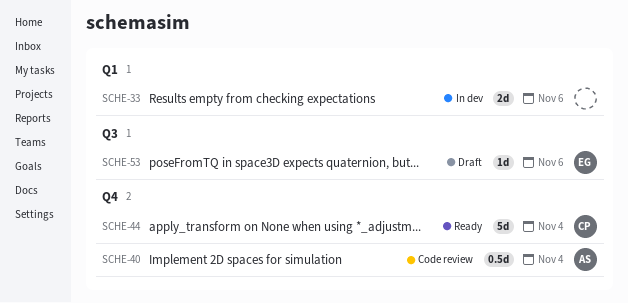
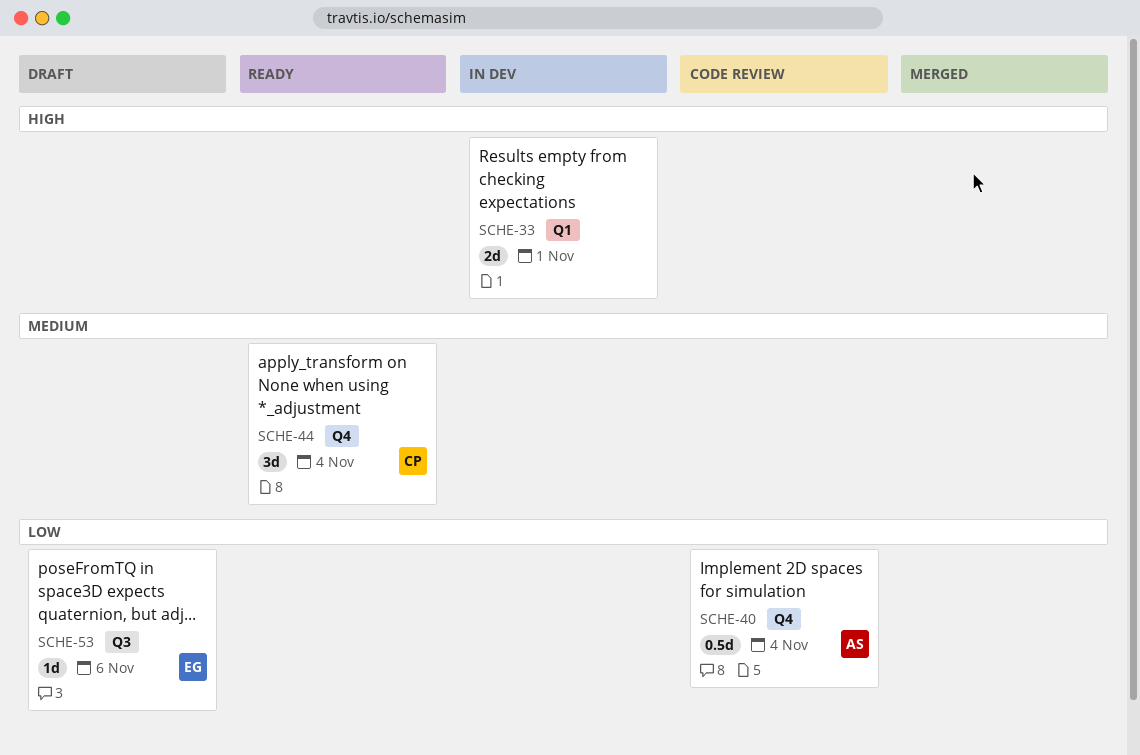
SCHE-33, due: Nov 6 -> Nov 1
SCHE-44, estimate: 5d -> 3d

